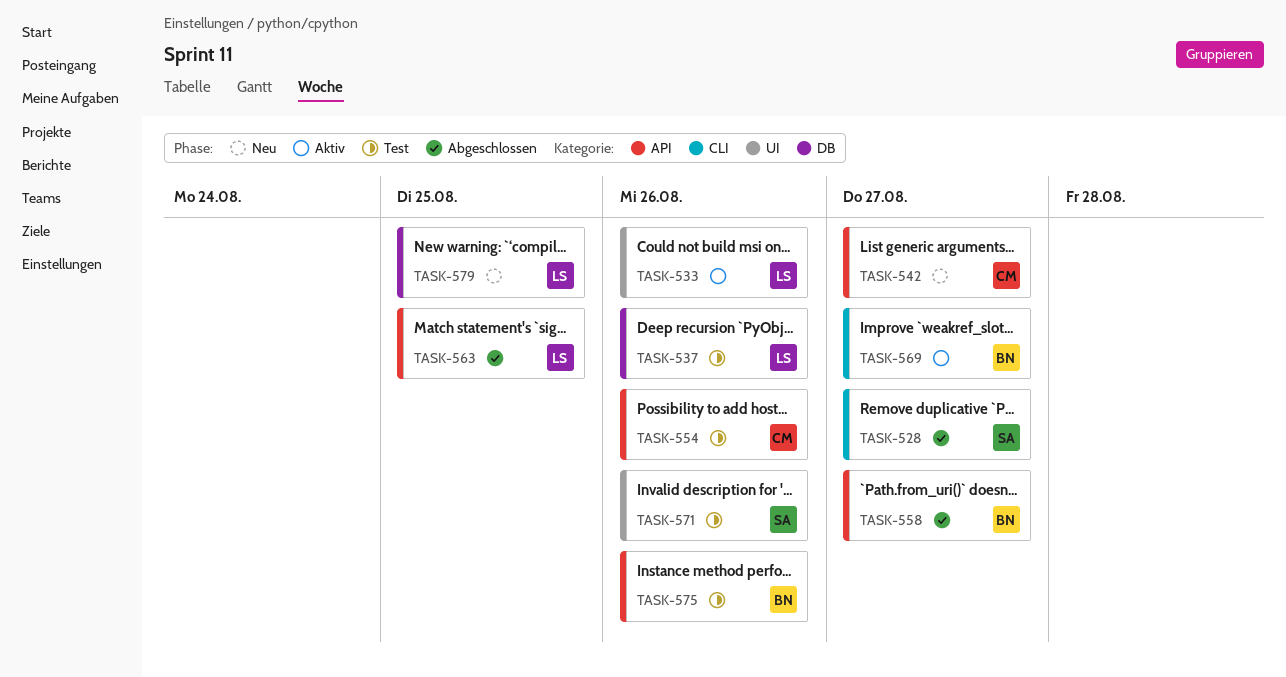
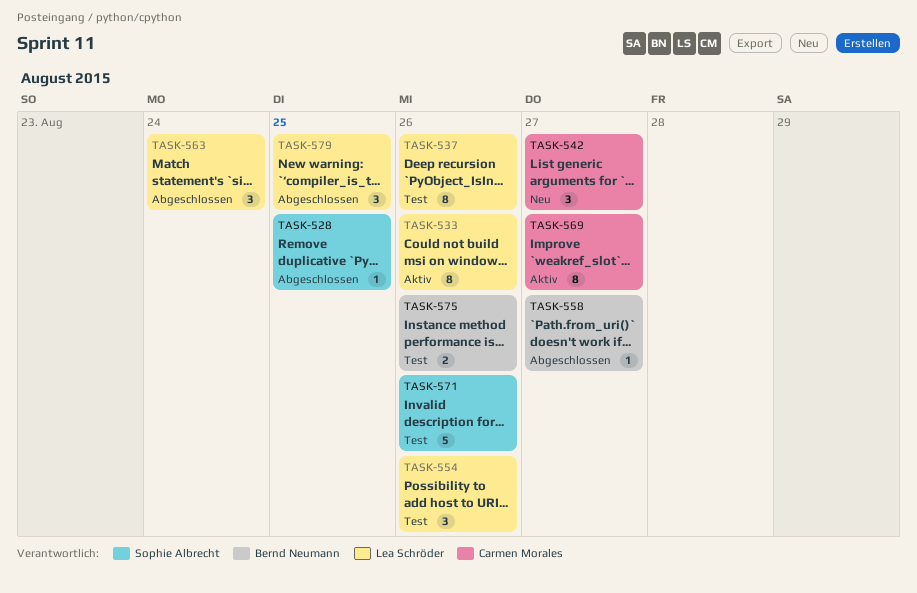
TASK-528, due: Aug 27 -> Aug 25
TASK-554, owner: Carmen Morales -> Lea Schröder
TASK-563, due: Aug 25 -> Aug 24
TASK-569, owner: Bernd Neumann -> Carmen Morales
TASK-579, status: Neu -> Abgeschlossen

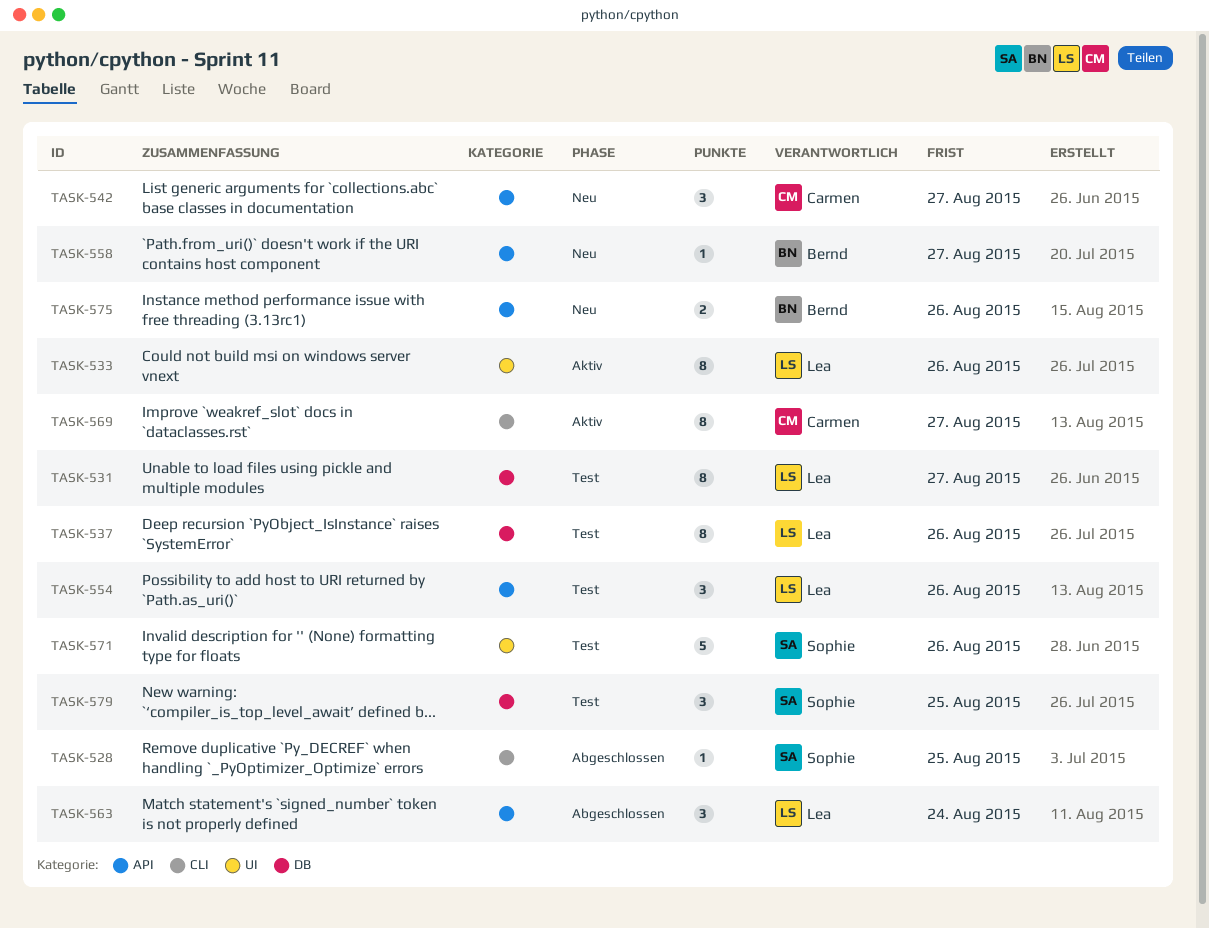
TASK-531: none -> present
TASK-558, status: Abgeschlossen -> Neu
TASK-575, status: Test -> Neu
TASK-579, status: Abgeschlossen -> Test
TASK-579, owner: Lea Schröder -> Sophie Albrecht

